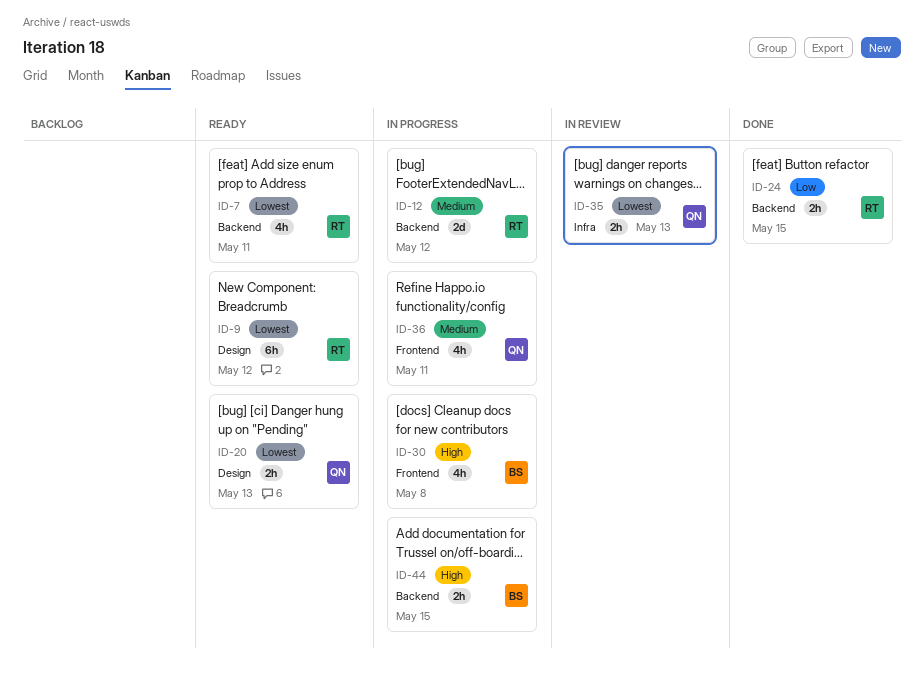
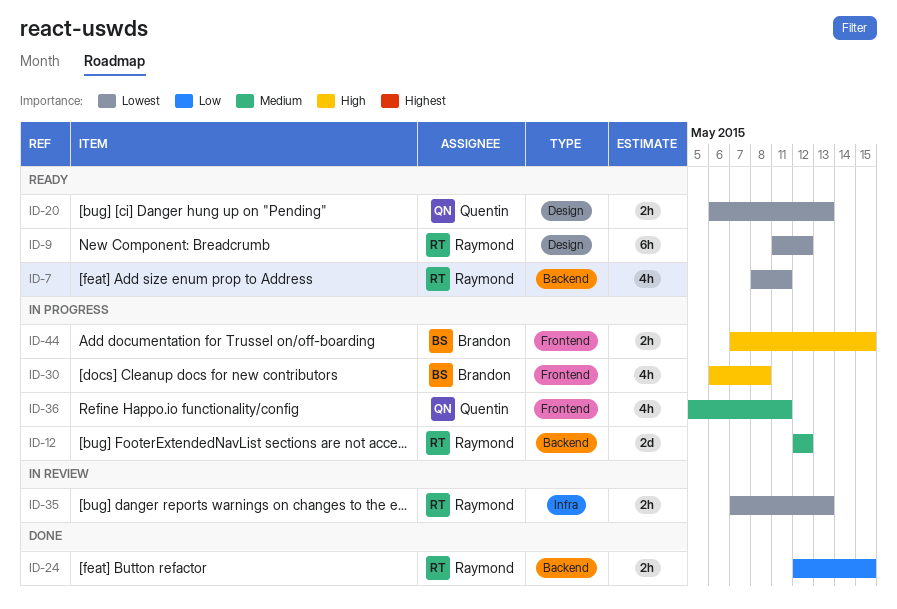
ID-35, owner: Quentin -> Raymond
ID-44, label: Backend -> Frontend

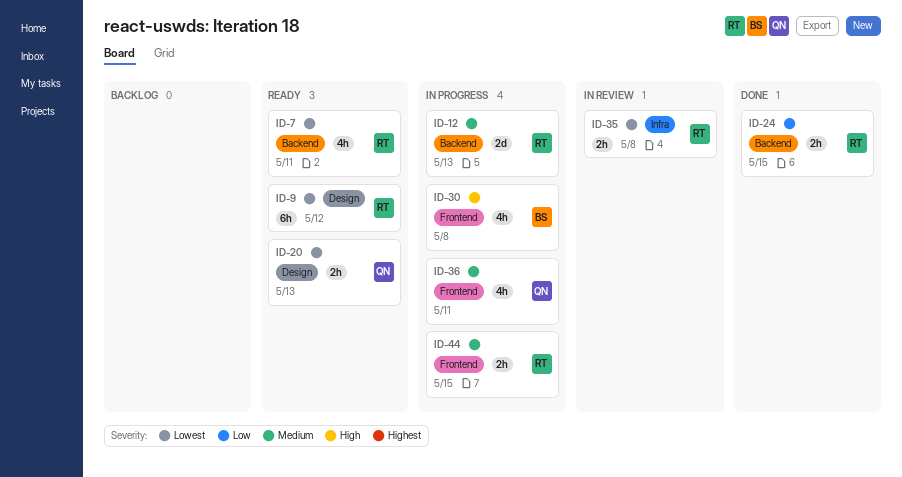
ID-12, due: May 12 -> May 13
ID-35, due: May 13 -> May 8
ID-44, owner: Brandon -> Raymond
ID-44, priority: High -> Medium

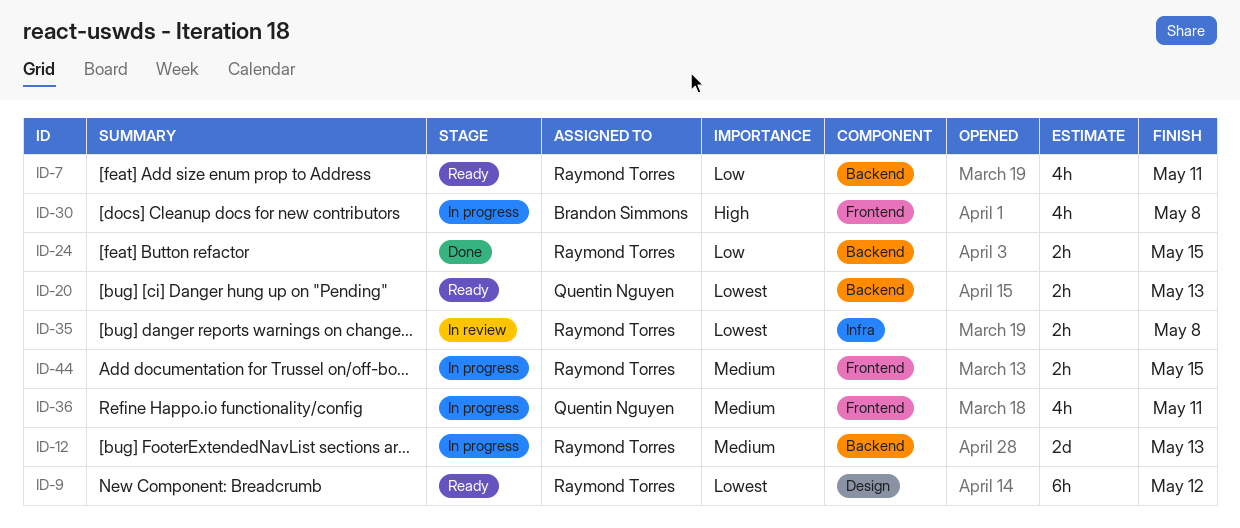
ID-7, priority: Lowest -> Low
ID-20, label: Design -> Backend

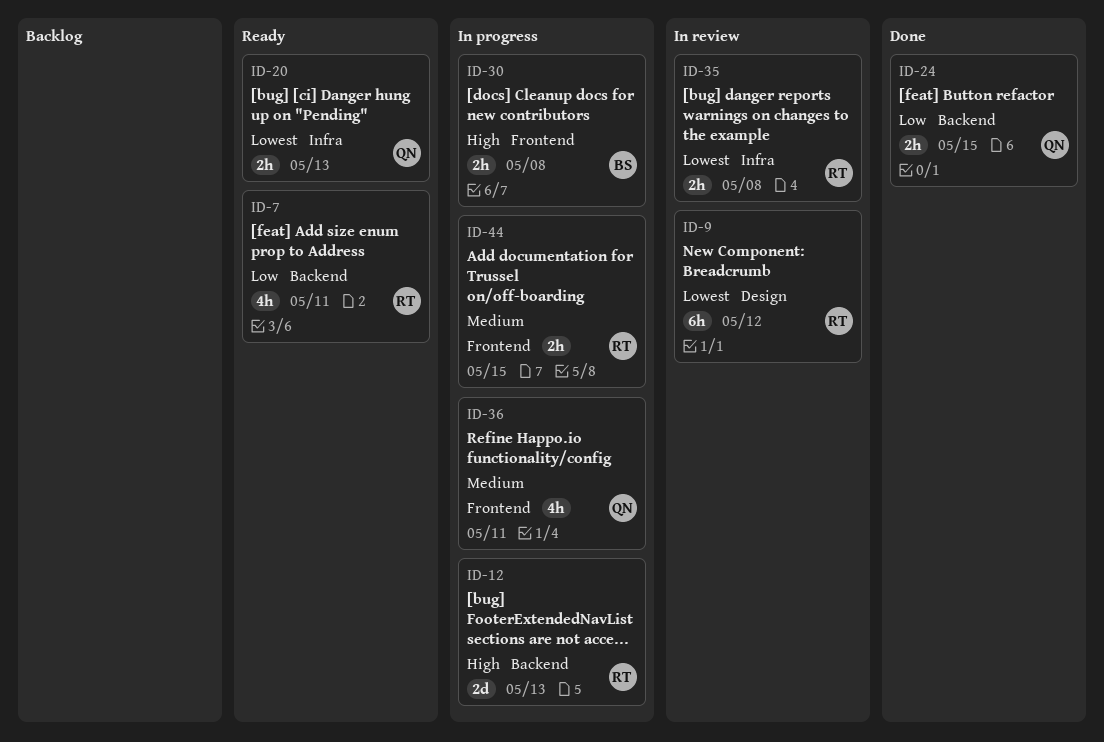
ID-9, status: Ready -> In review
ID-12, priority: Medium -> High
ID-20, label: Backend -> Infra
ID-24, owner: Raymond Torres -> Quentin Nguyen
ID-30, estimate: 4h -> 2h

